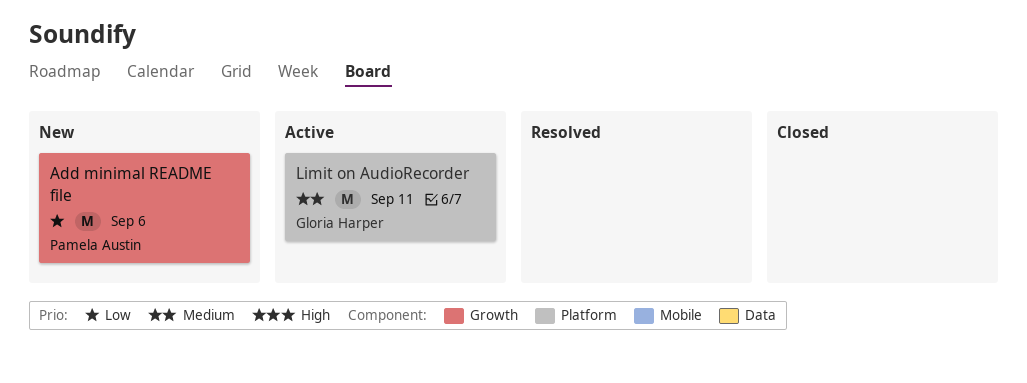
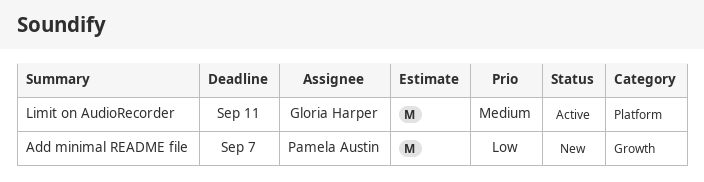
Add minimal README file, due: Sep 6 -> Sep 7

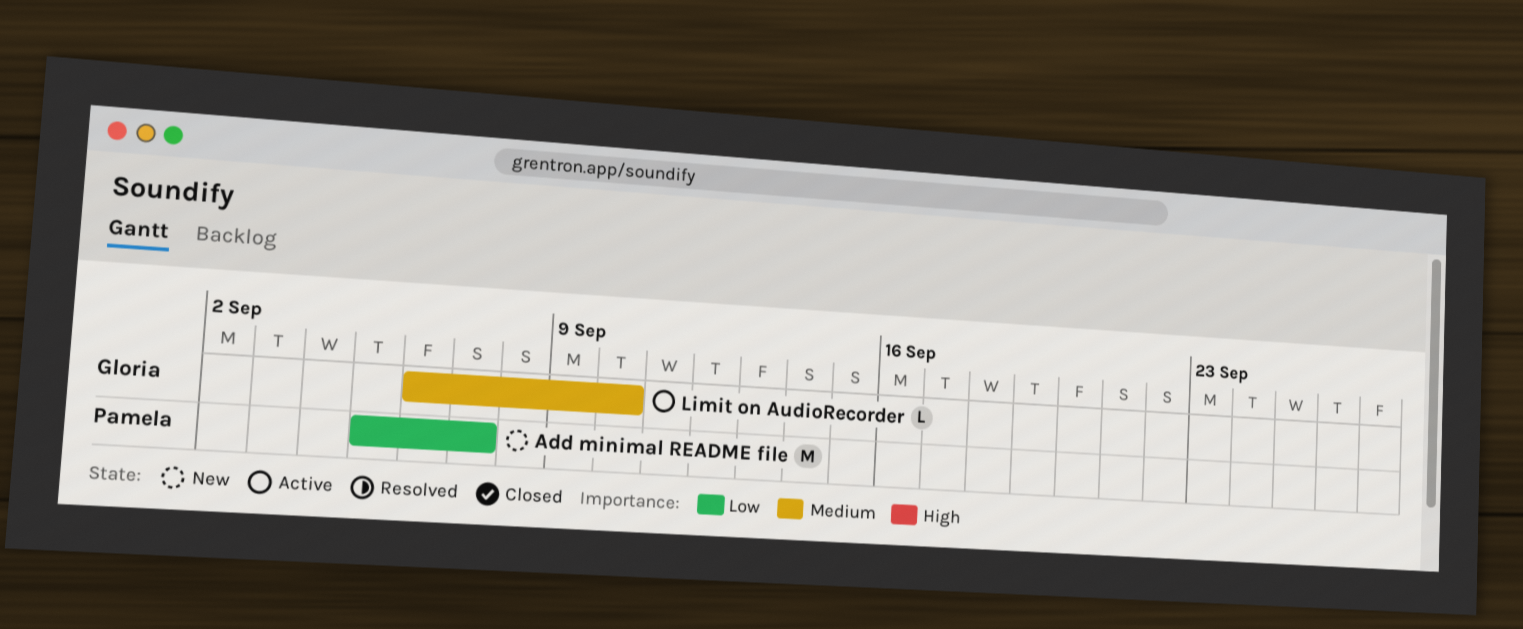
Limit on AudioRecorder, estimate: M -> L
Limit on AudioRecorder, due: Sep 11 -> Sep 10

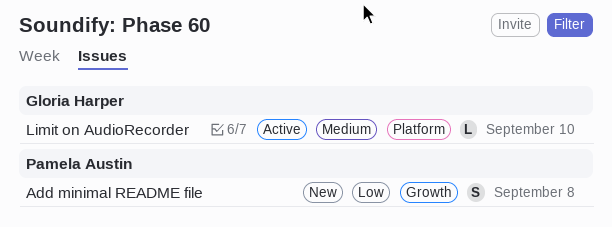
Add minimal README file, estimate: M -> S
Add minimal README file, due: Sep 7 -> Sep 8

